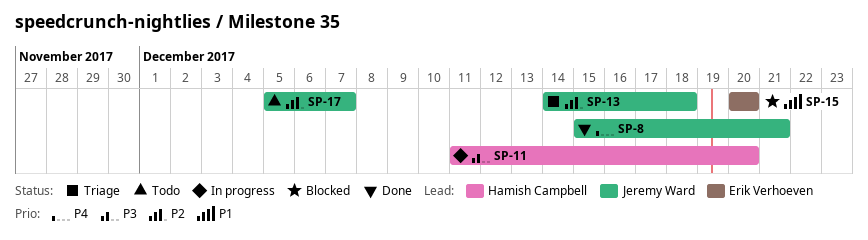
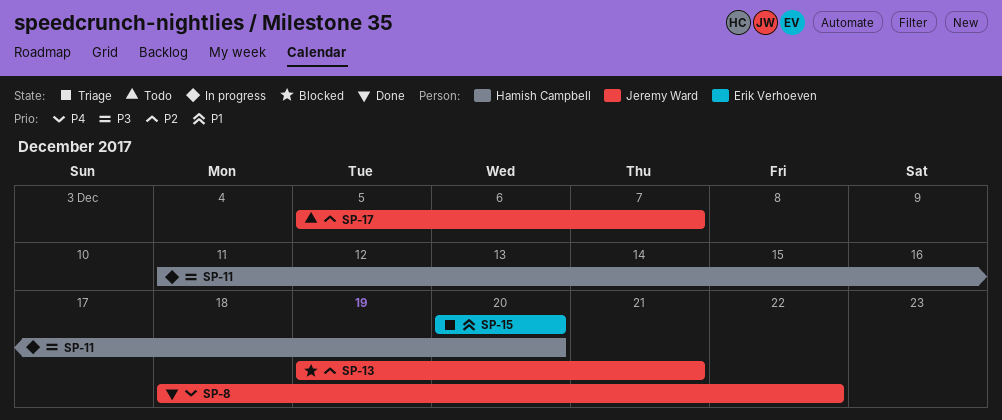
SP-8, start: Dec 15 -> Dec 18
SP-8, due: Dec 21 -> Dec 22
SP-13, status: Triage -> Blocked
SP-13, start: Dec 14 -> Dec 19
SP-13, due: Dec 18 -> Dec 21
SP-15, status: Blocked -> Triage

